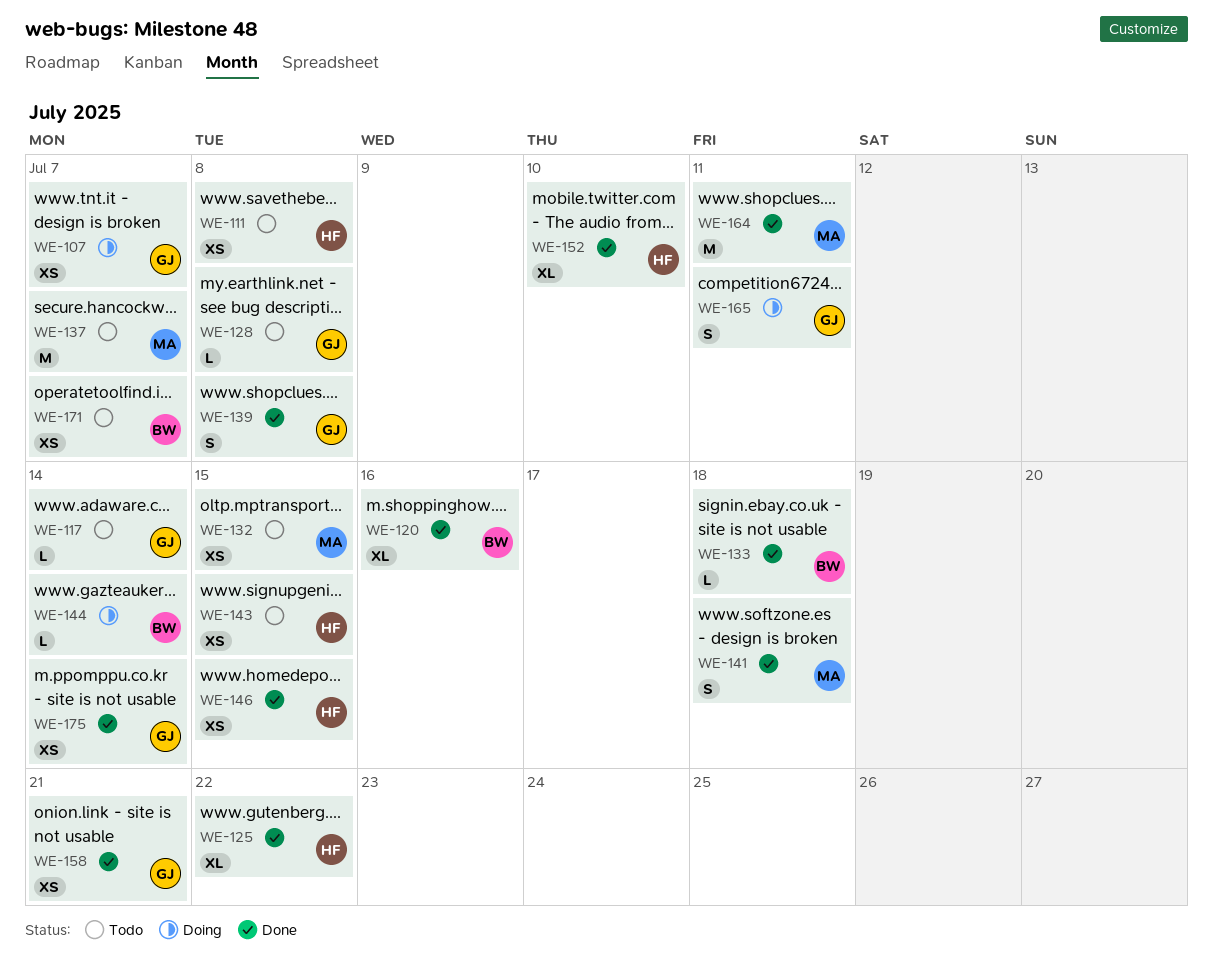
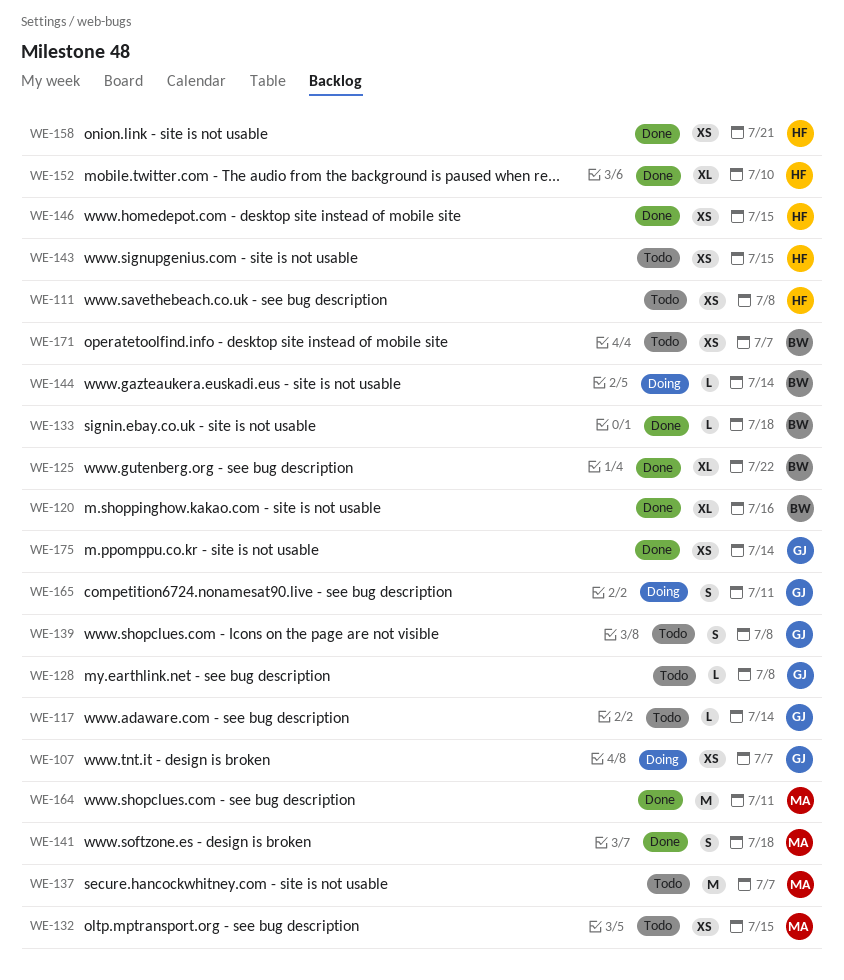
WE-125, owner: HF -> BW
WE-139, status: Done -> Todo
WE-158, owner: GJ -> HF

